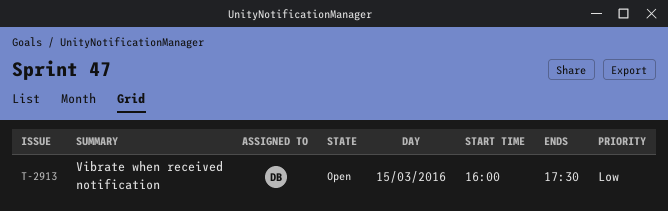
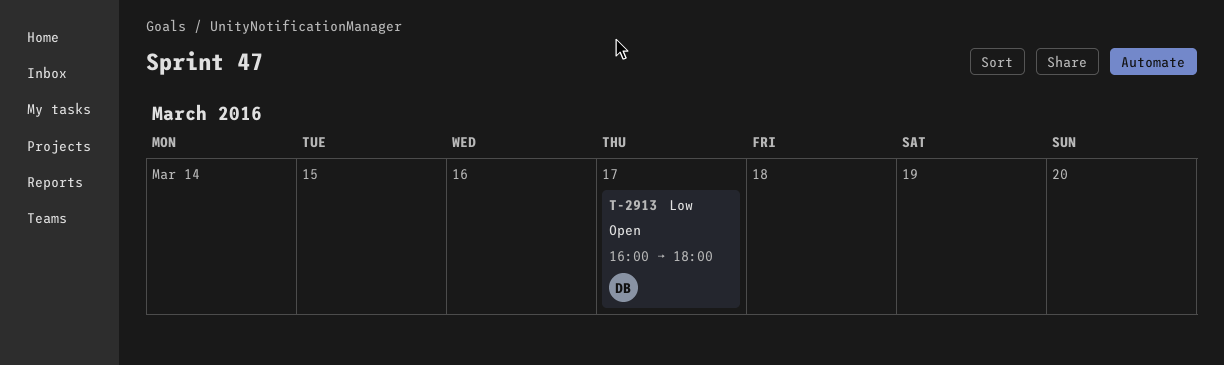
T-2913, day: Mar 15 -> Mar 17
T-2913, ends: 17:30 -> 18:00

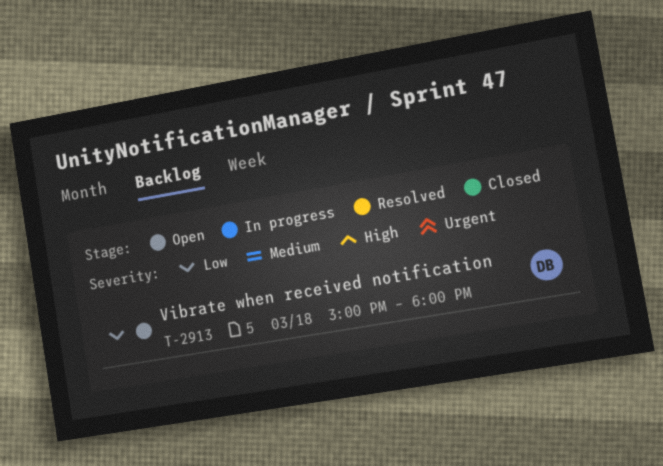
T-2913, day: Mar 17 -> Mar 18
T-2913, begins: 16:00 -> 15:00

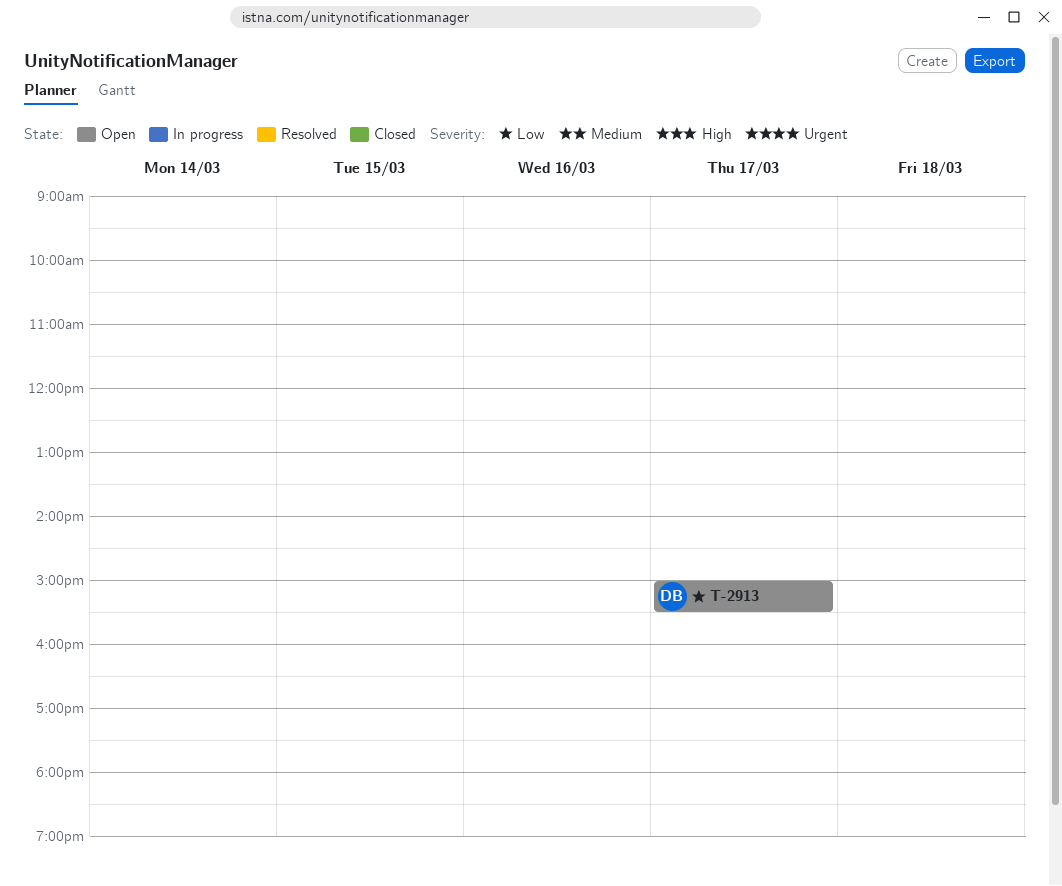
T-2913, day: Mar 18 -> Mar 17
T-2913, ends: 18:00 -> 15:30

